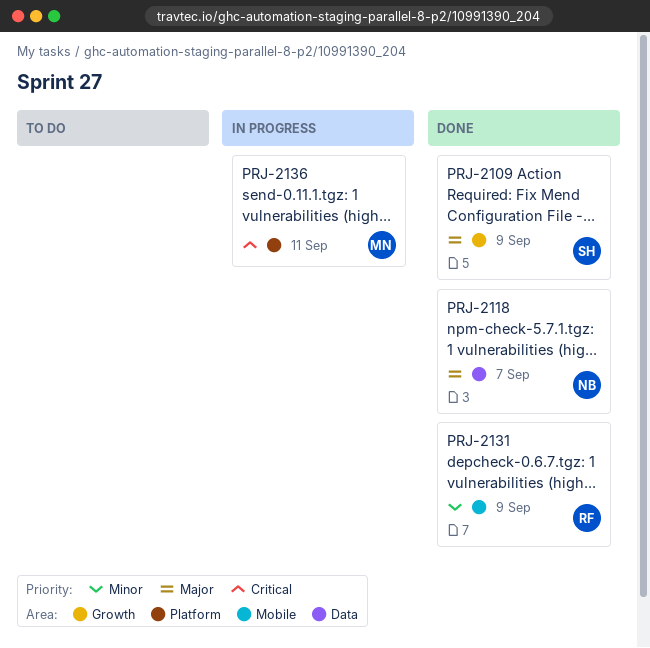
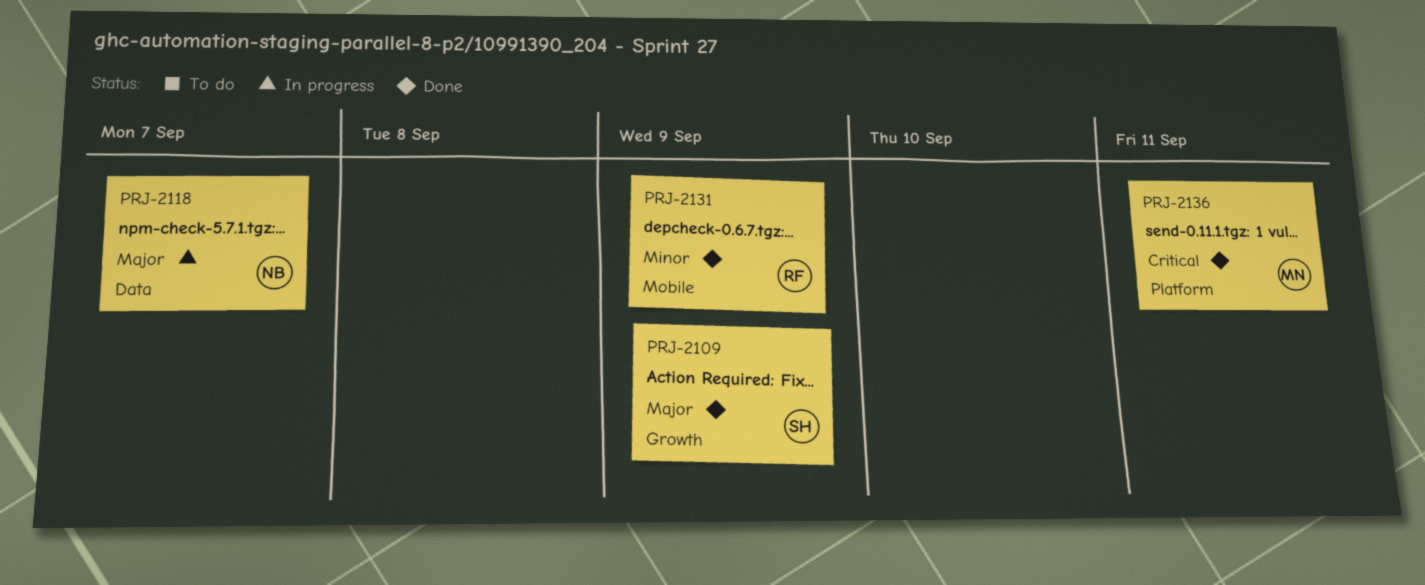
PRJ-2118, status: Done -> In progress
PRJ-2136, status: In progress -> Done

